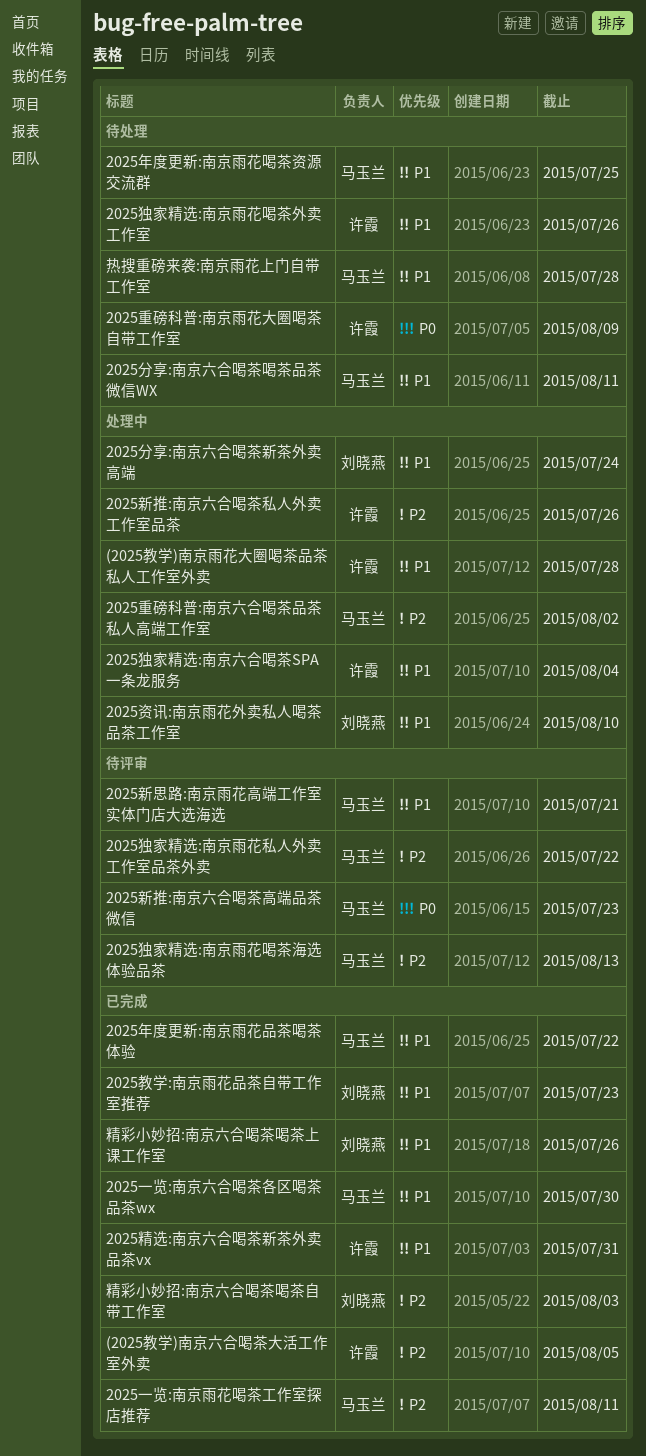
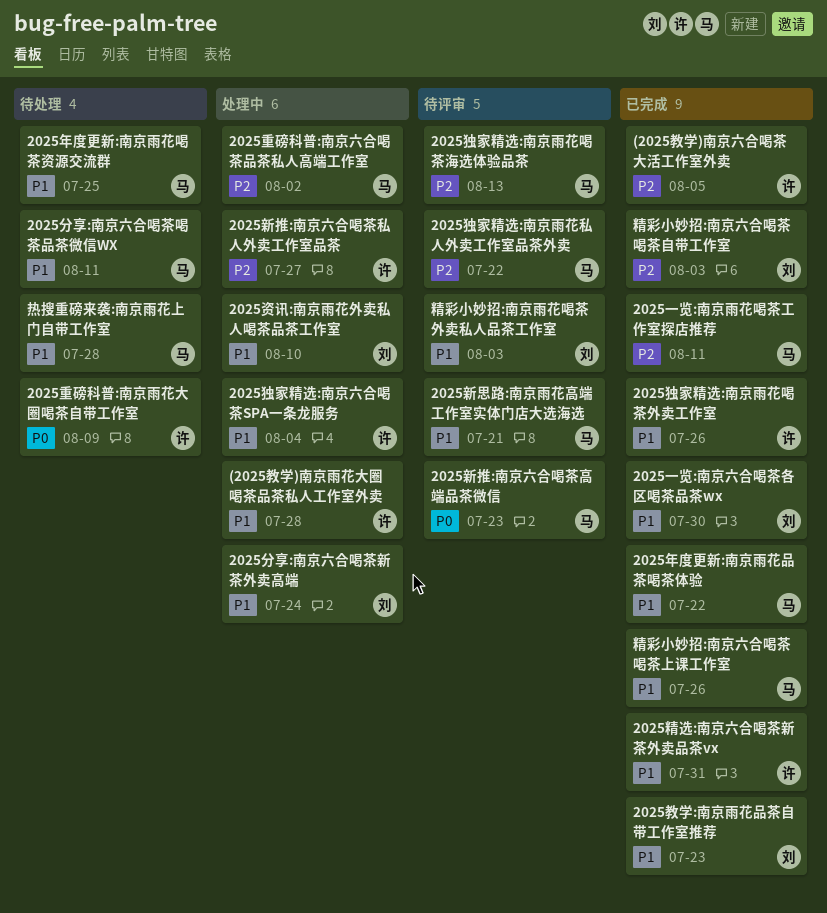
2025一览:南京六合喝茶各区喝茶品茶wx, owner: 马玉兰 -> 刘晓燕
2025新推:南京六合喝茶私人外卖工作室品茶, due: Jul 26 -> Jul 27
2025独家精选:南京雨花喝茶外卖工作室, status: 待处理 -> 已完成
精彩小妙招:南京六合喝茶喝茶上课工作室, owner: 刘晓燕 -> 马玉兰
精彩小妙招:南京雨花喝茶外卖私人品茶工作室: none -> present

